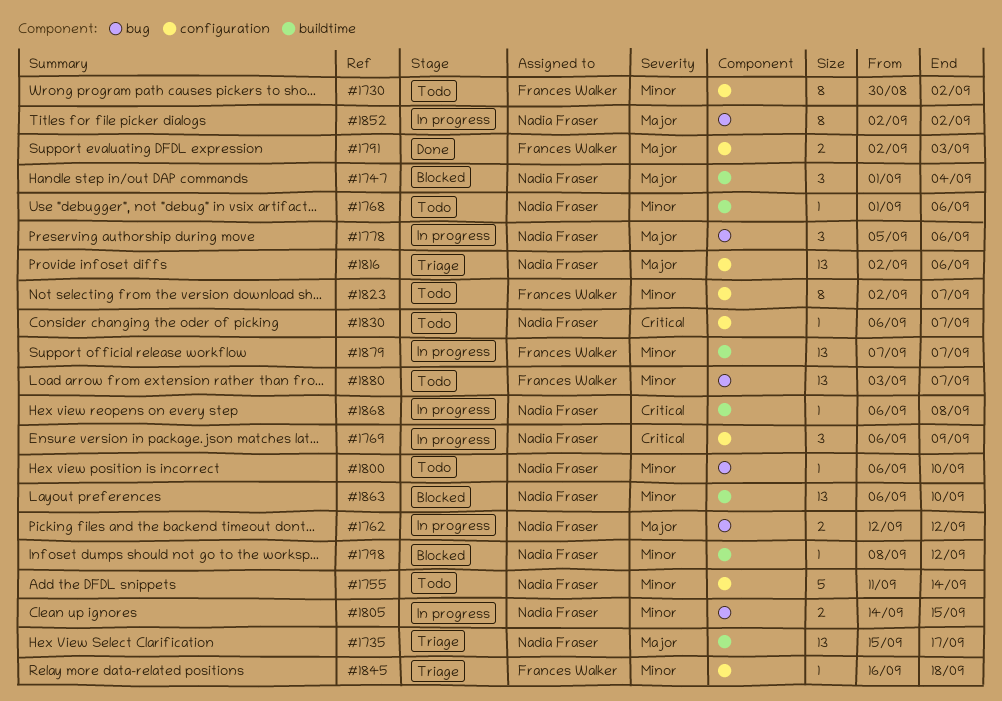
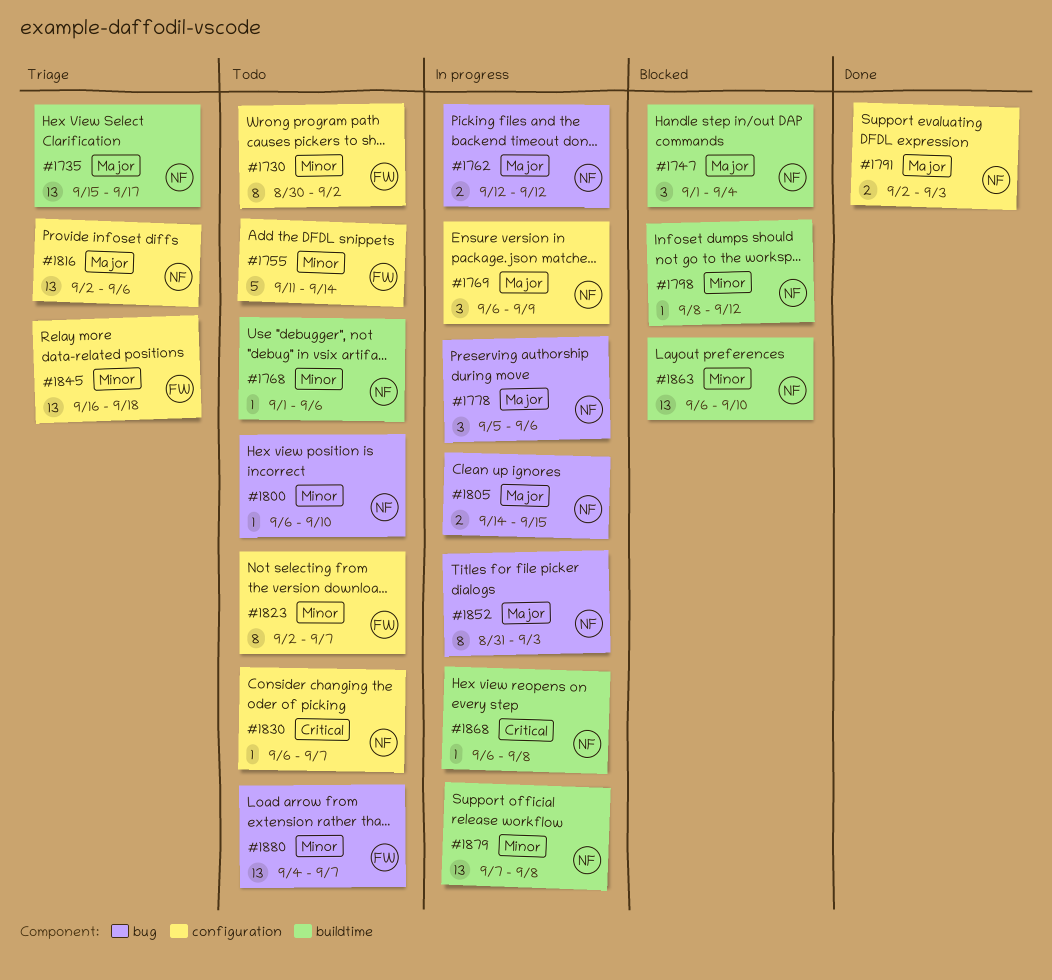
#1755, owner: Nadia Fraser -> Frances Walker
#1769, priority: Critical -> Major
#1791, owner: Frances Walker -> Nadia Fraser
#1805, priority: Minor -> Major
#1845, estimate: 1 -> 13
#1852, start: Sep 2 -> Aug 31
#1852, due: Sep 2 -> Sep 3
#1879, owner: Frances Walker -> Nadia Fraser
#1879, due: Sep 7 -> Sep 8
#1880, start: Sep 3 -> Sep 4

